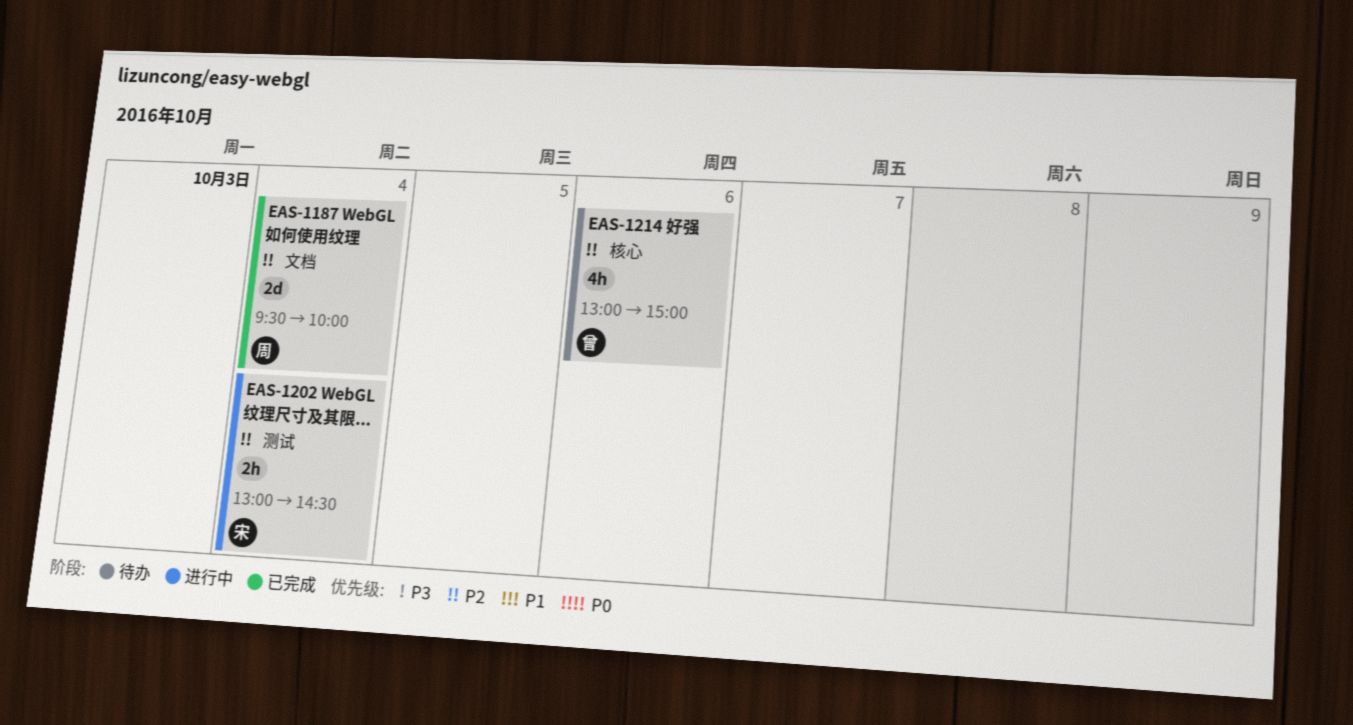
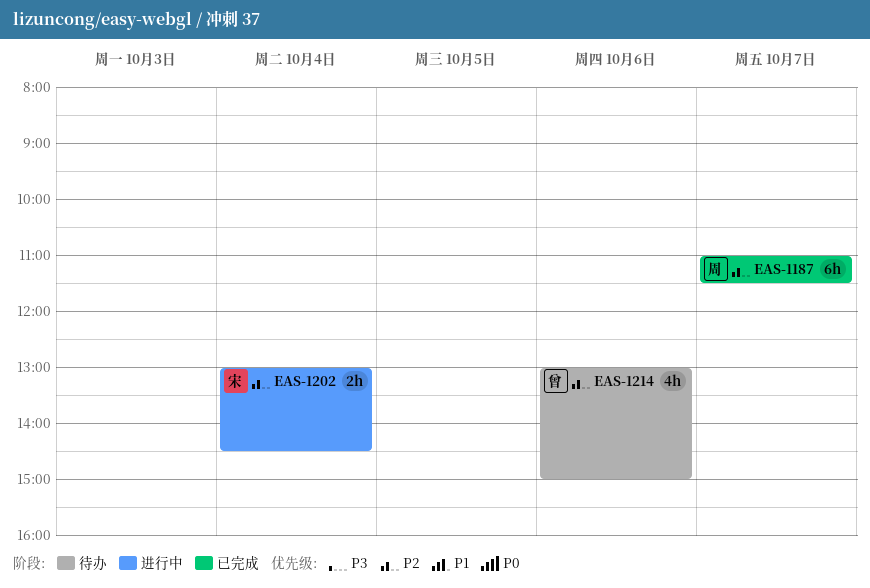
EAS-1187, estimate: 2d -> 6h
EAS-1187, day: Oct 4 -> Oct 7
EAS-1187, begins: 09:30 -> 11:00
EAS-1187, ends: 10:00 -> 11:30

